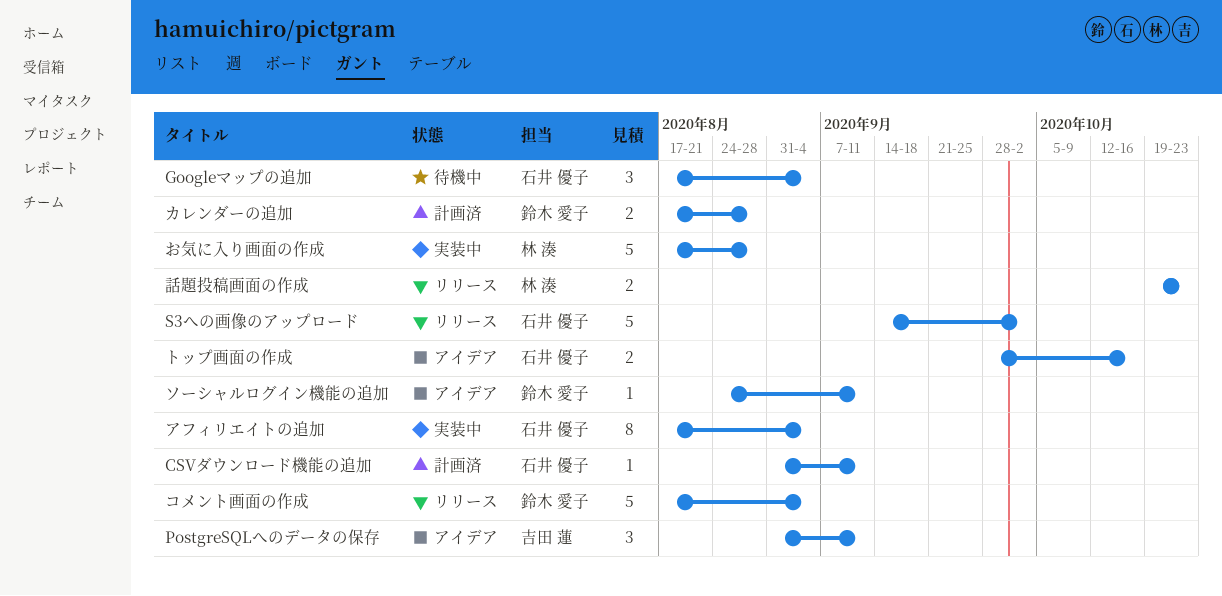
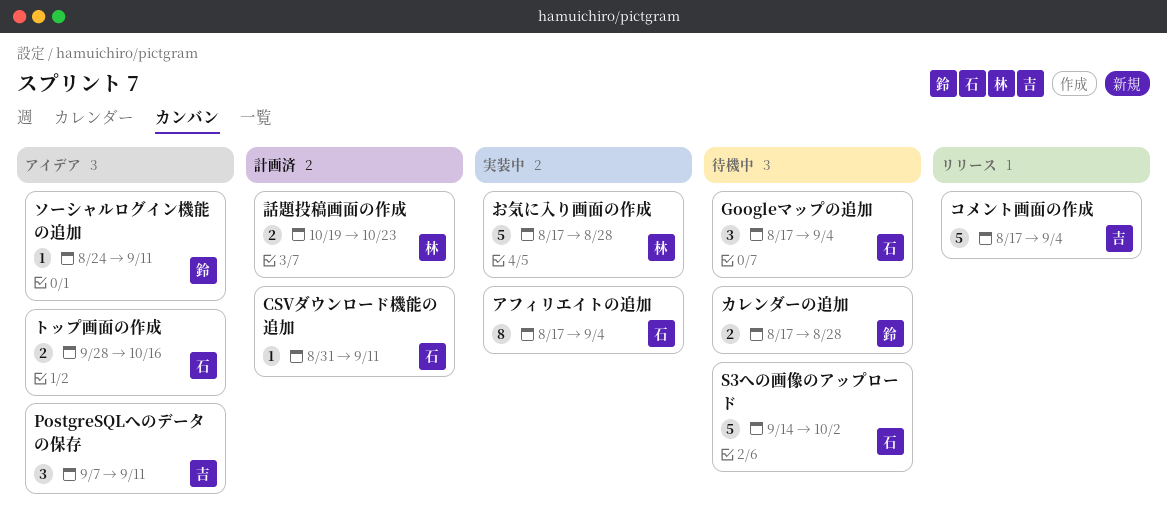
PostgreSQLへのデータの保存, start: Aug 31 -> Sep 7
S3への画像のアップロード, status: リリース -> 待機中
カレンダーの追加, status: 計画済 -> 待機中
コメント画面の作成, owner: 鈴木 愛子 -> 吉田 蓮
話題投稿画面の作成, status: リリース -> 計画済

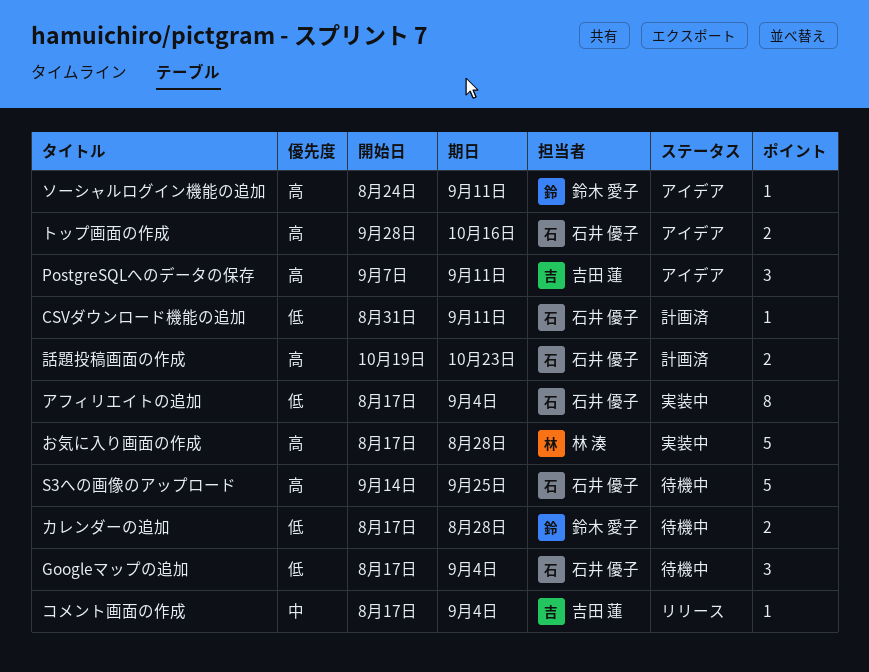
S3への画像のアップロード, due: Oct 2 -> Sep 25
コメント画面の作成, estimate: 5 -> 1
話題投稿画面の作成, owner: 林 湊 -> 石井 優子

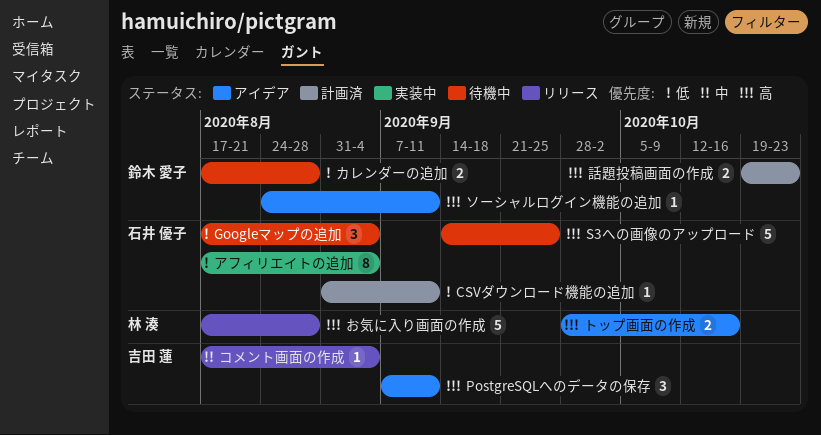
お気に入り画面の作成, status: 実装中 -> リリース
トップ画面の作成, owner: 石井 優子 -> 林 湊
話題投稿画面の作成, owner: 石井 優子 -> 鈴木 愛子

